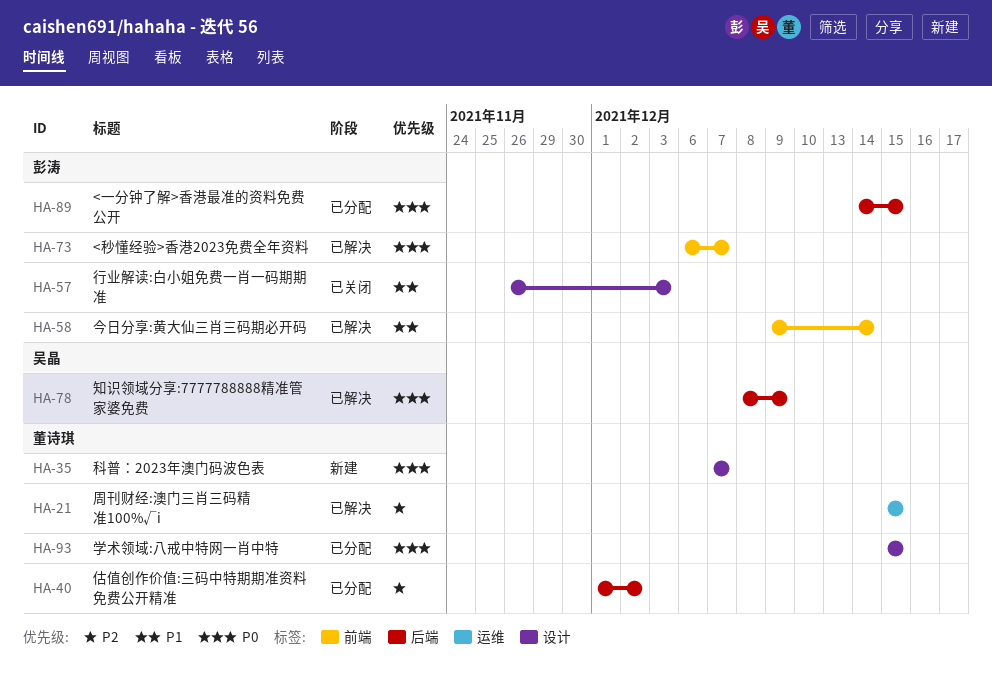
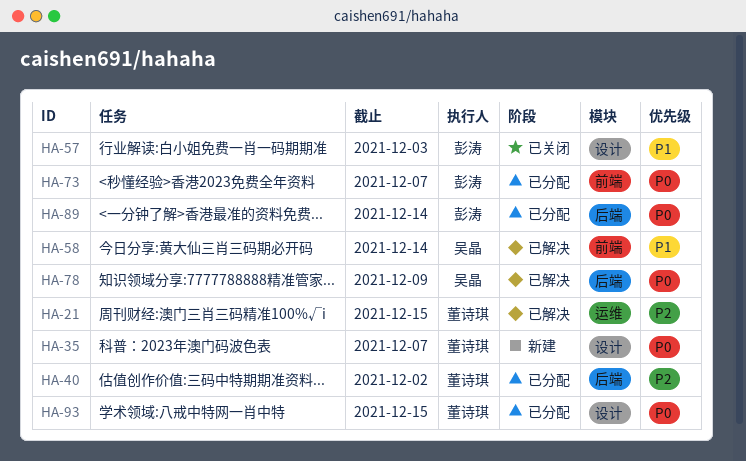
HA-58, owner: 彭涛 -> 吴晶
HA-73, status: 已解决 -> 已分配
HA-89, due: Dec 15 -> Dec 14

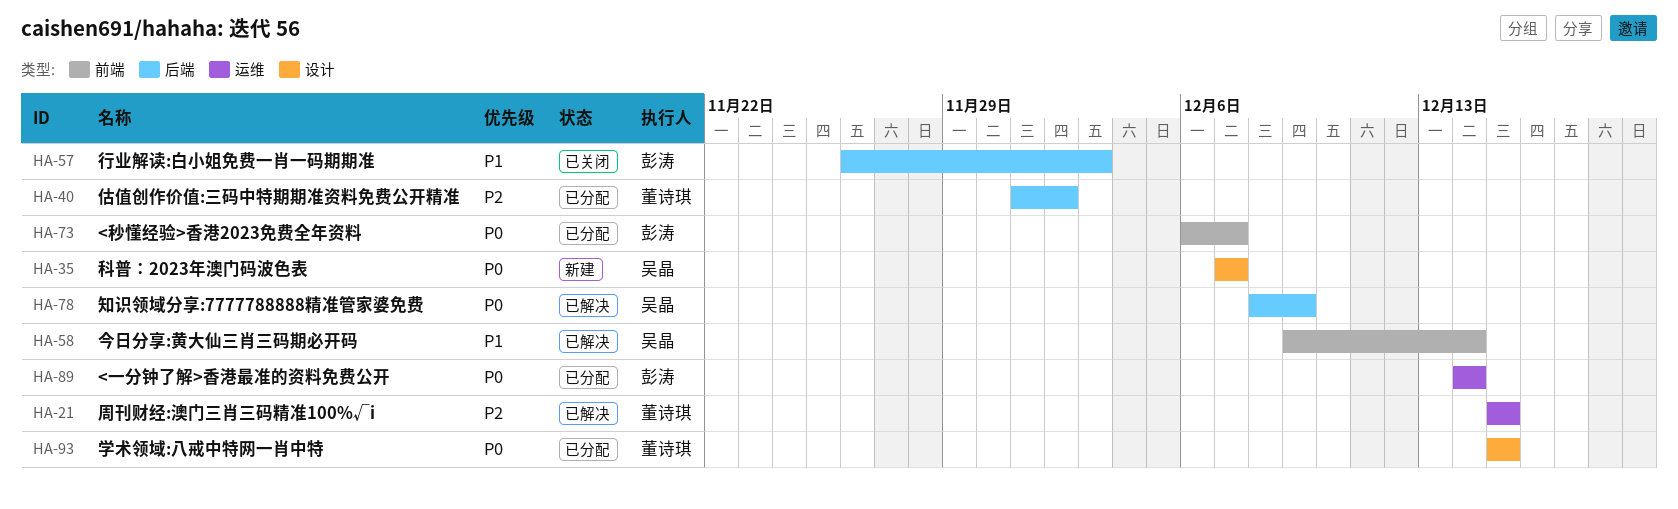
HA-35, owner: 董诗琪 -> 吴晶
HA-57, label: 设计 -> 后端
HA-89, label: 后端 -> 运维

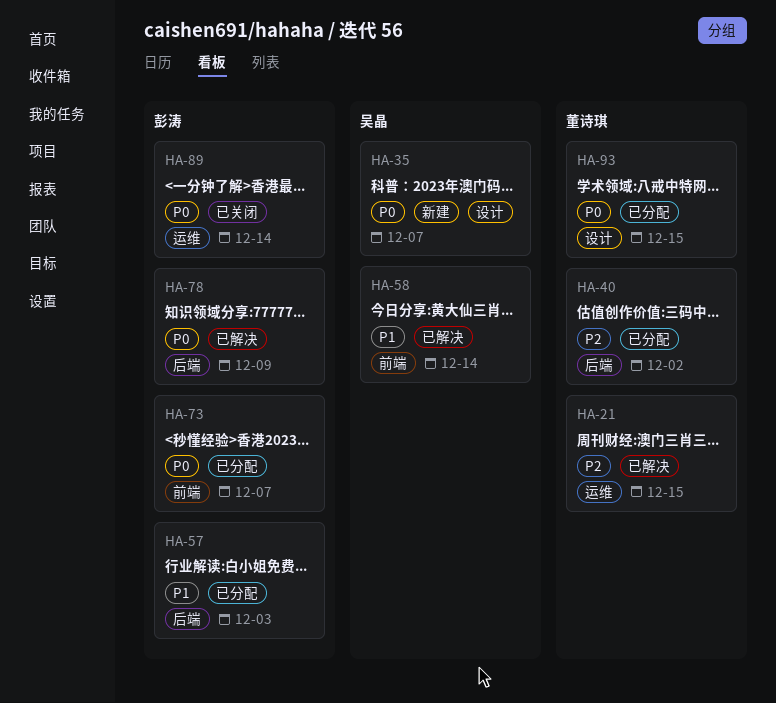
HA-57, status: 已关闭 -> 已分配
HA-78, owner: 吴晶 -> 彭涛
HA-89, status: 已分配 -> 已关闭

